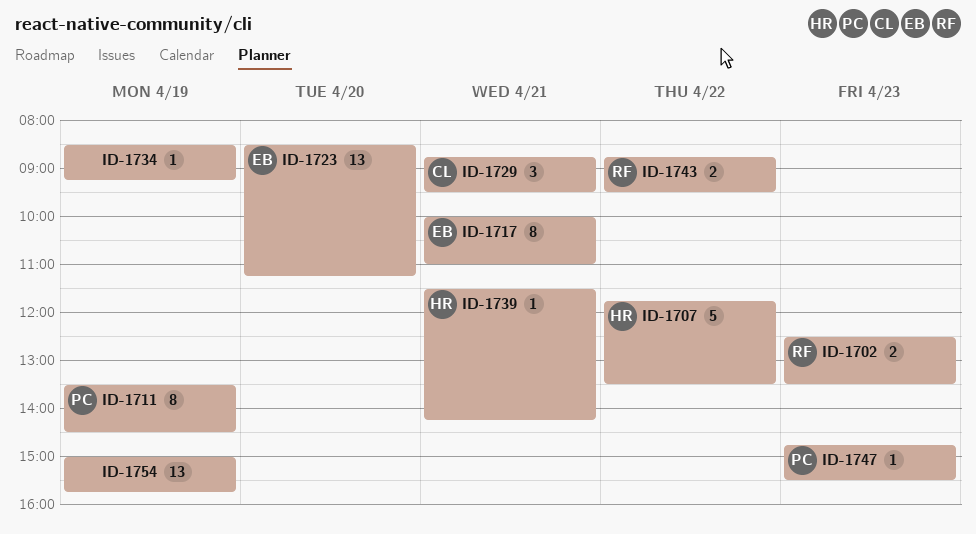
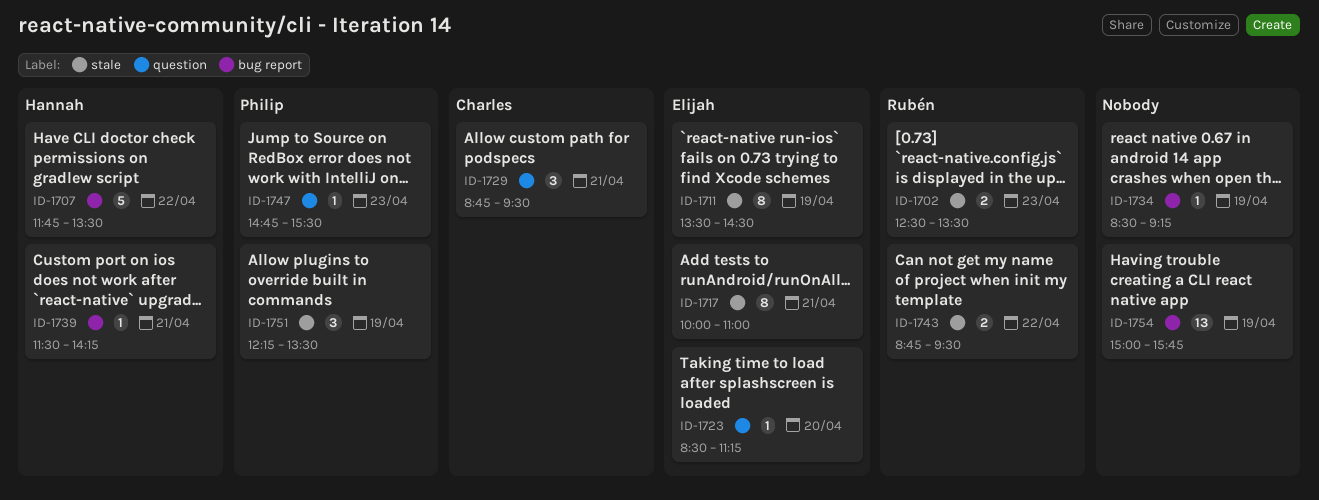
ID-1711, owner: Philip -> Elijah
ID-1723, estimate: 13 -> 1
ID-1751: none -> present

